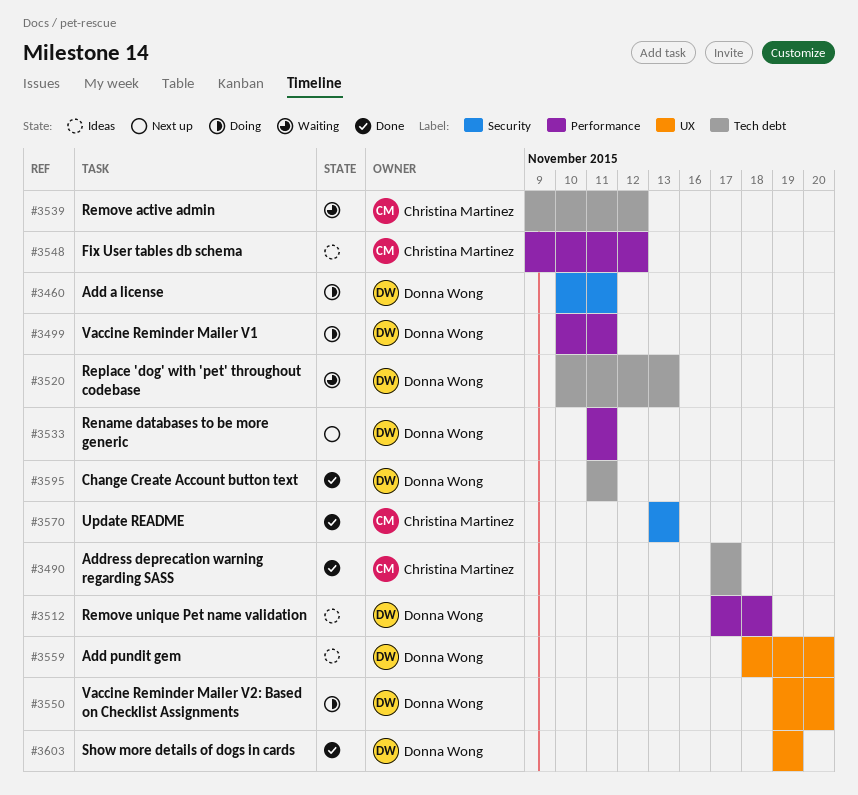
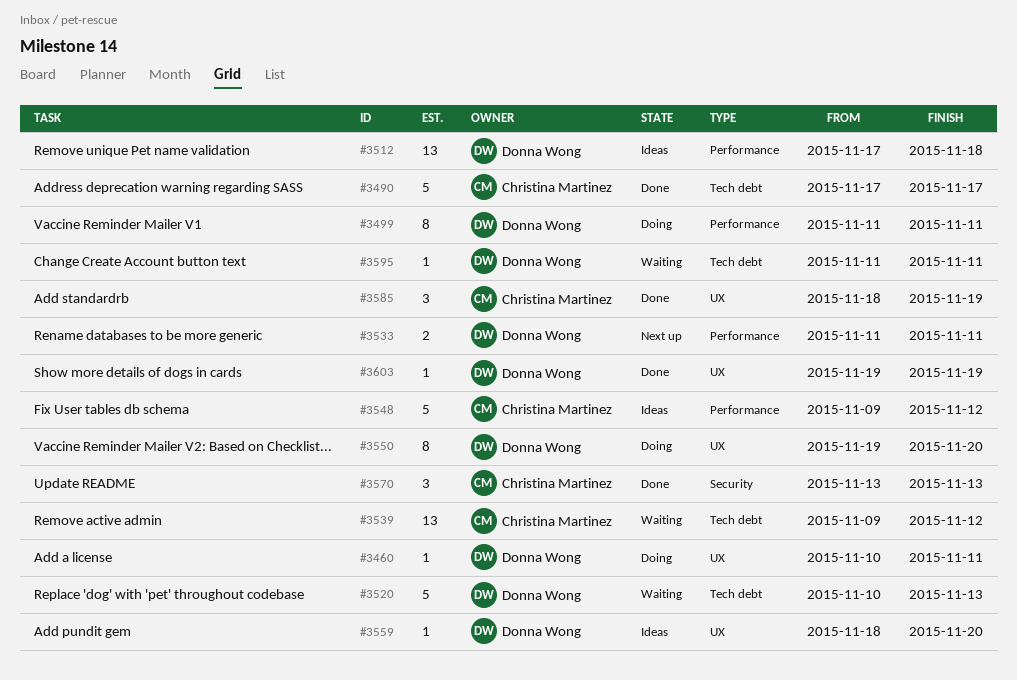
#3460, label: Security -> UX
#3499, start: Nov 10 -> Nov 11
#3585: none -> present
#3595, status: Done -> Waiting

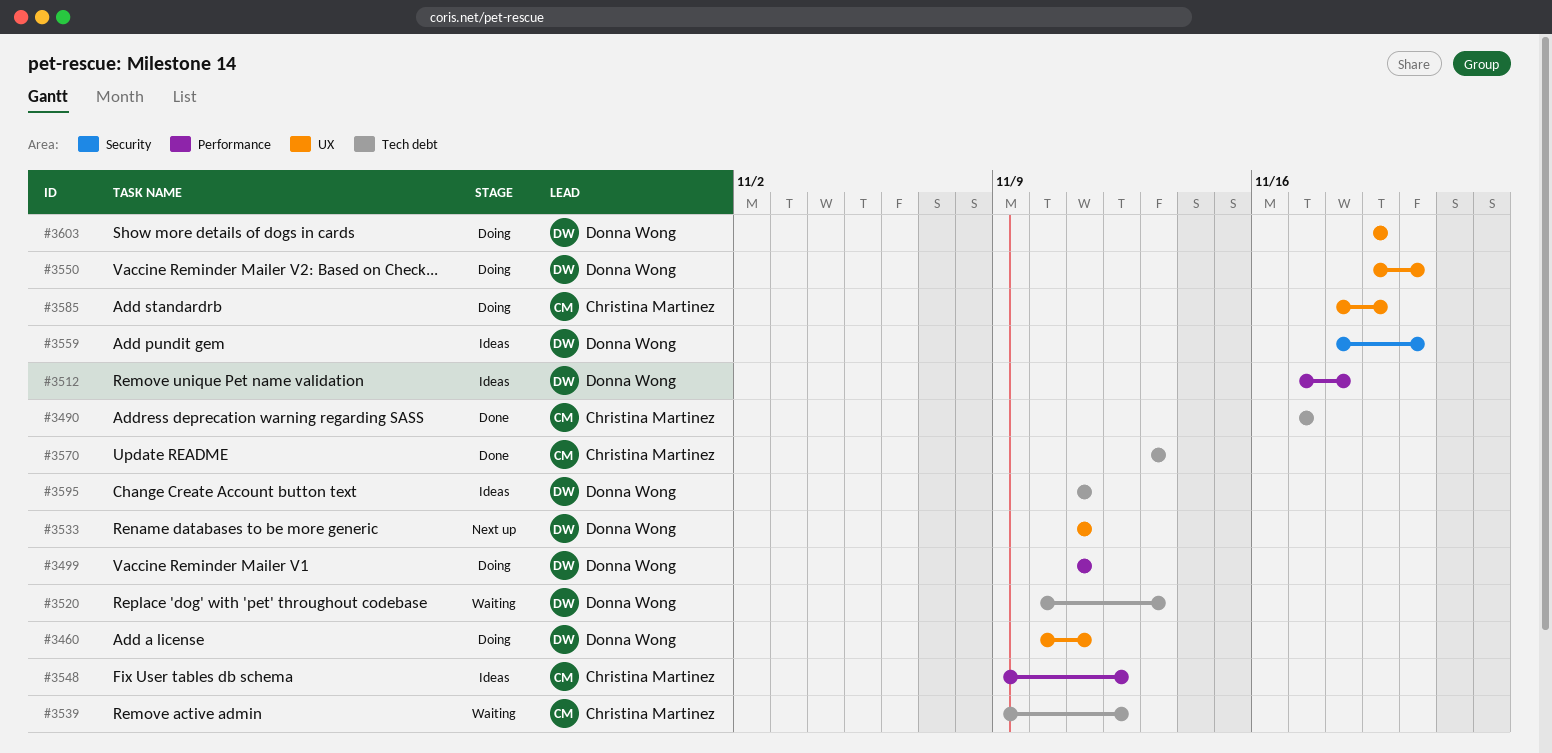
#3533, label: Performance -> UX
#3559, label: UX -> Security
#3570, label: Security -> Tech debt
#3585, status: Done -> Doing
#3595, status: Waiting -> Ideas
#3603, status: Done -> Doing

